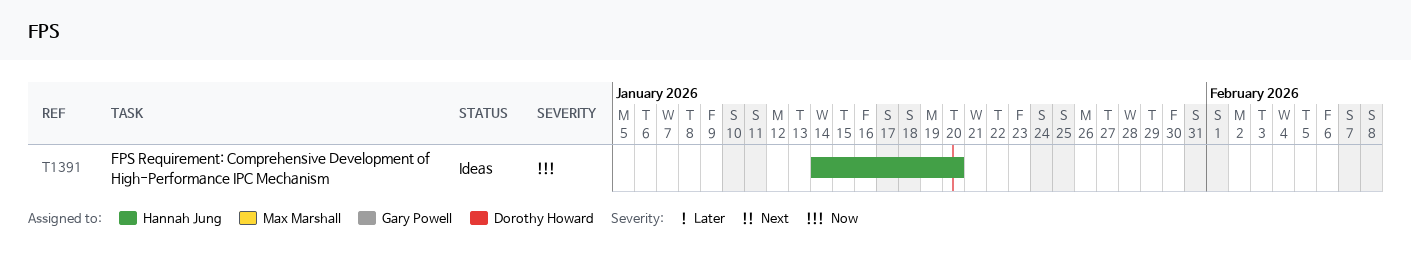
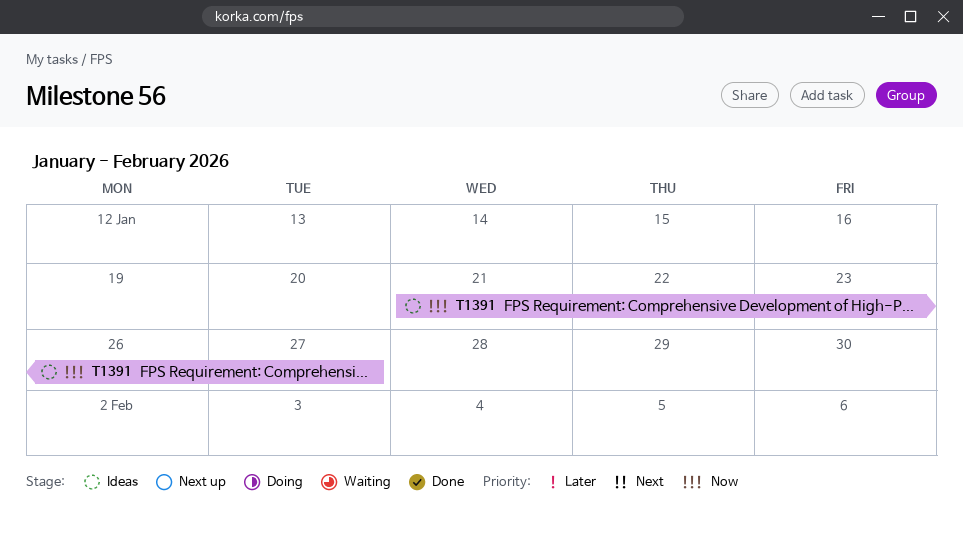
T1391, start: Jan 14 -> Jan 21
T1391, due: Jan 20 -> Jan 27

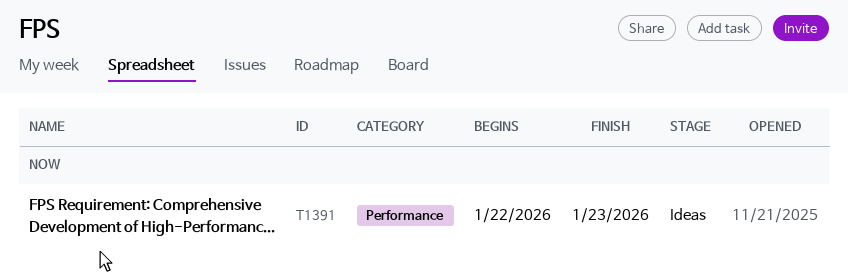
T1391, start: Jan 21 -> Jan 22
T1391, due: Jan 27 -> Jan 23

